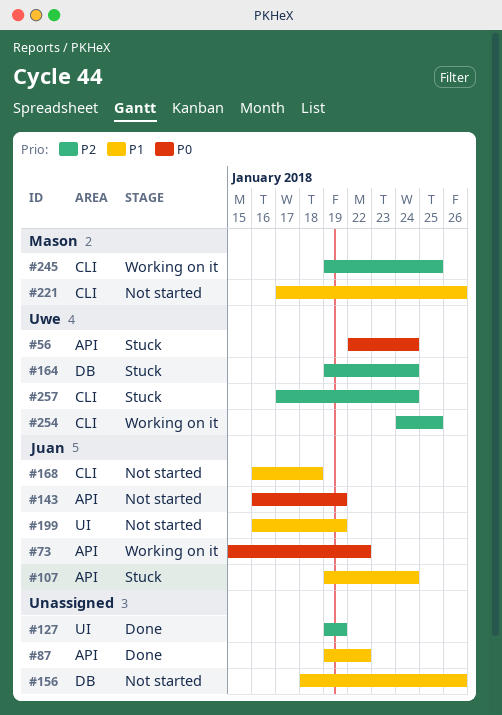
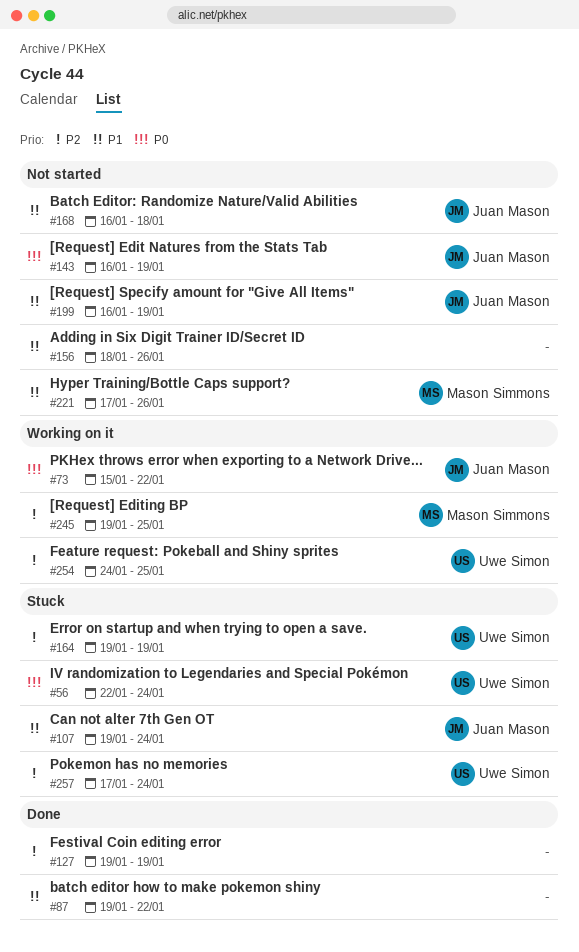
#164, due: Jan 24 -> Jan 19

